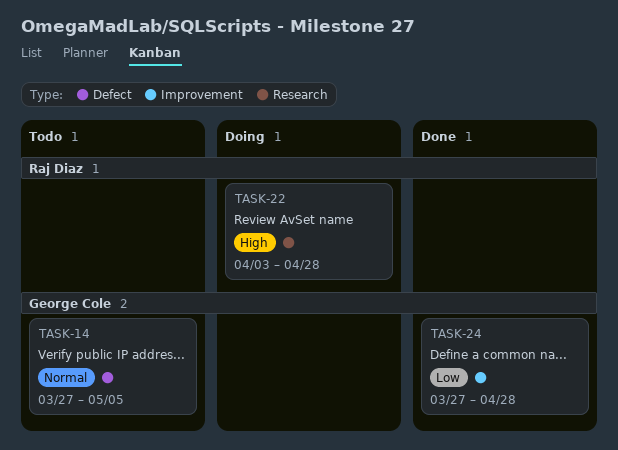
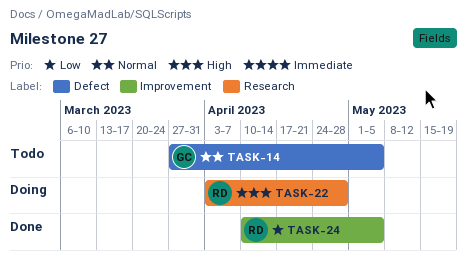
TASK-24, owner: George Cole -> Raj Diaz
TASK-24, start: Mar 27 -> Apr 10
TASK-24, due: Apr 28 -> May 5

